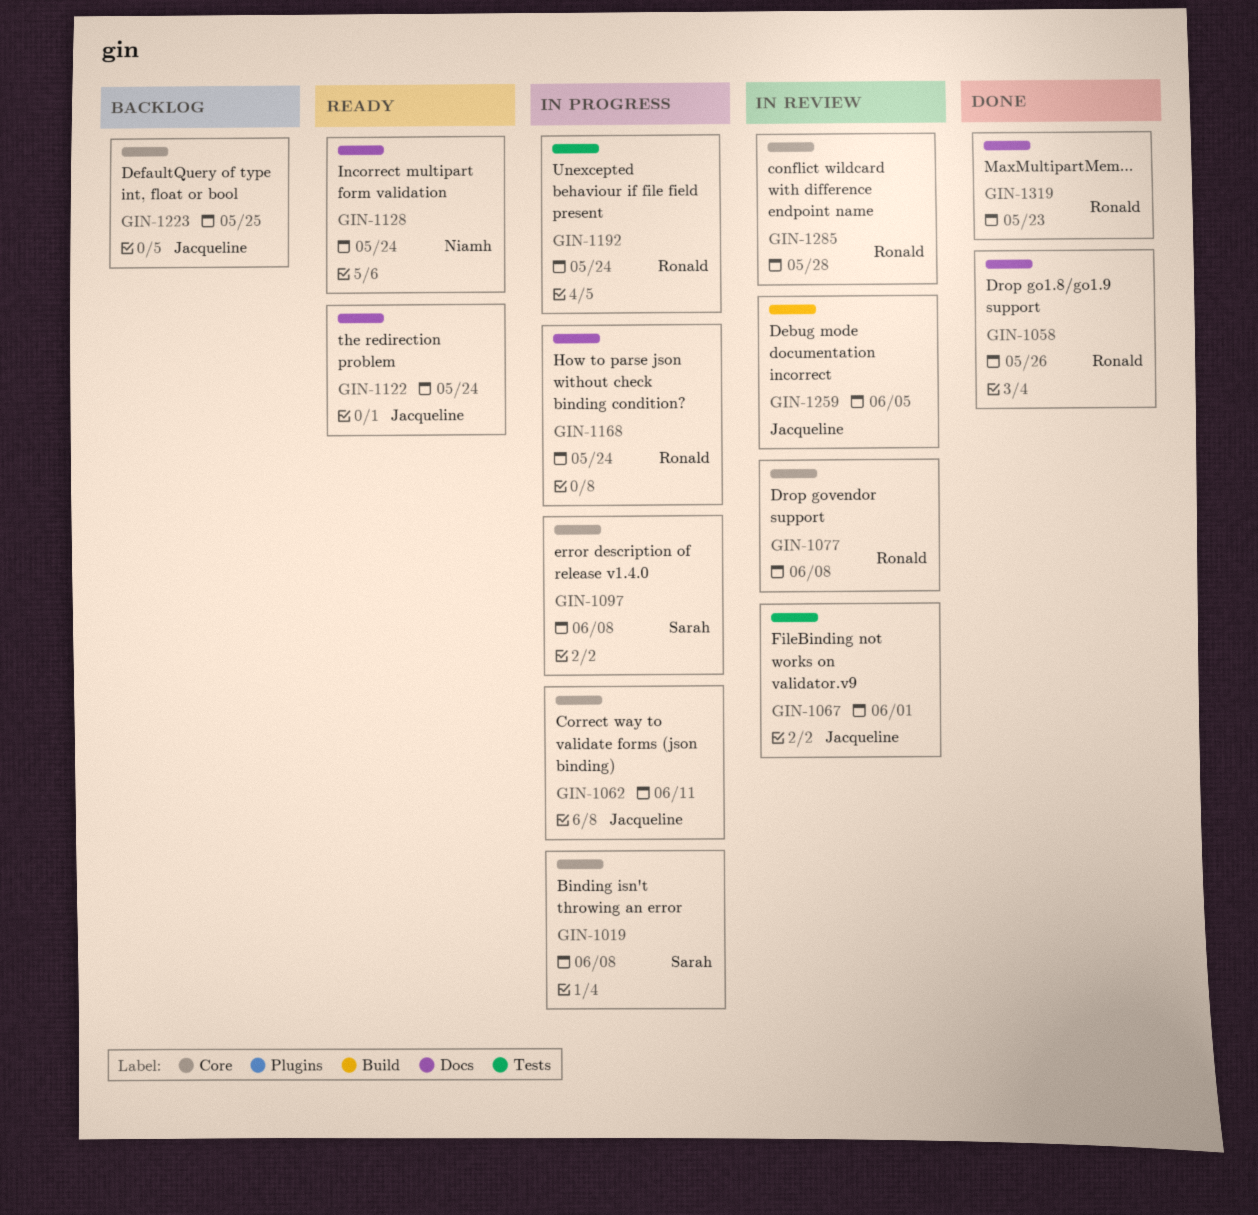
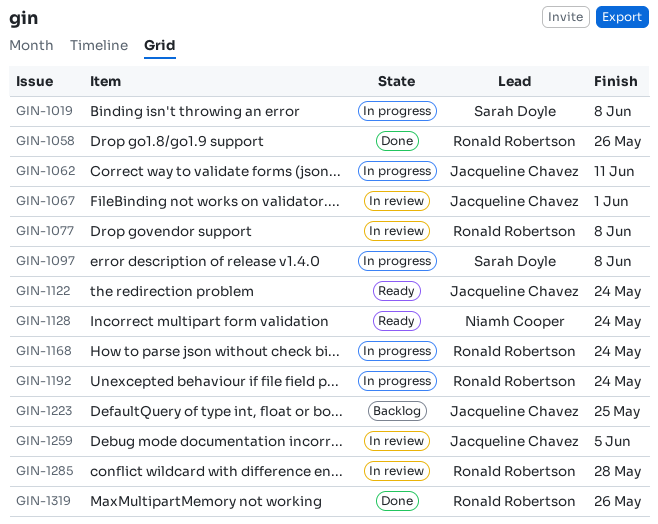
GIN-1319, due: May 23 -> May 26

